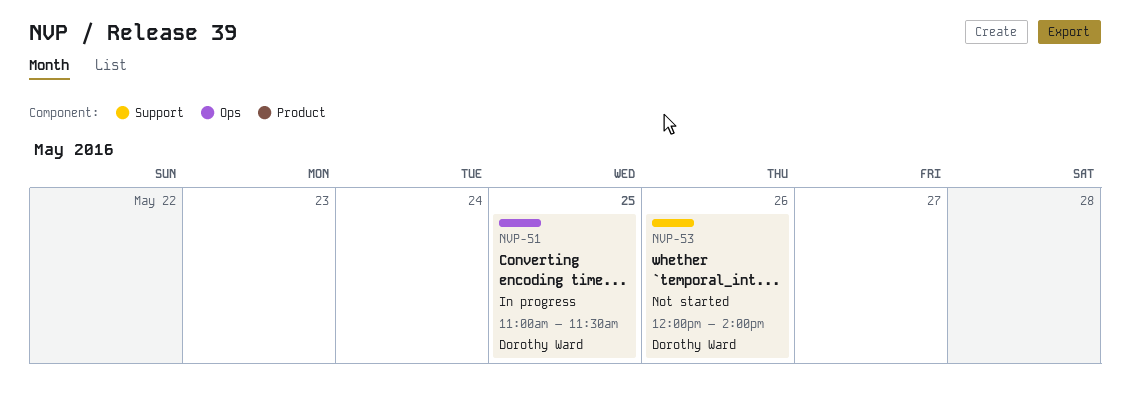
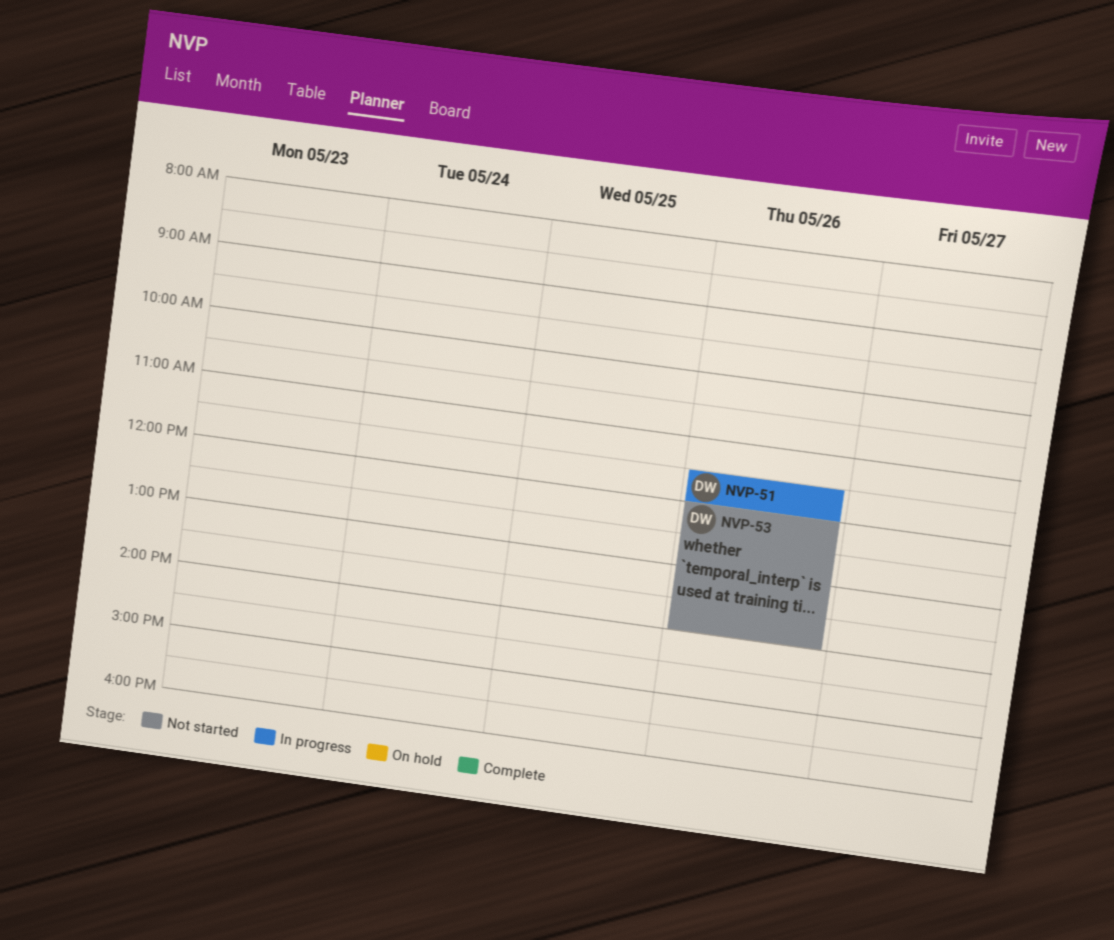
NVP-51, day: May 25 -> May 26
NVP-51, begins: 11:00 -> 11:30
NVP-51, ends: 11:30 -> 12:00

